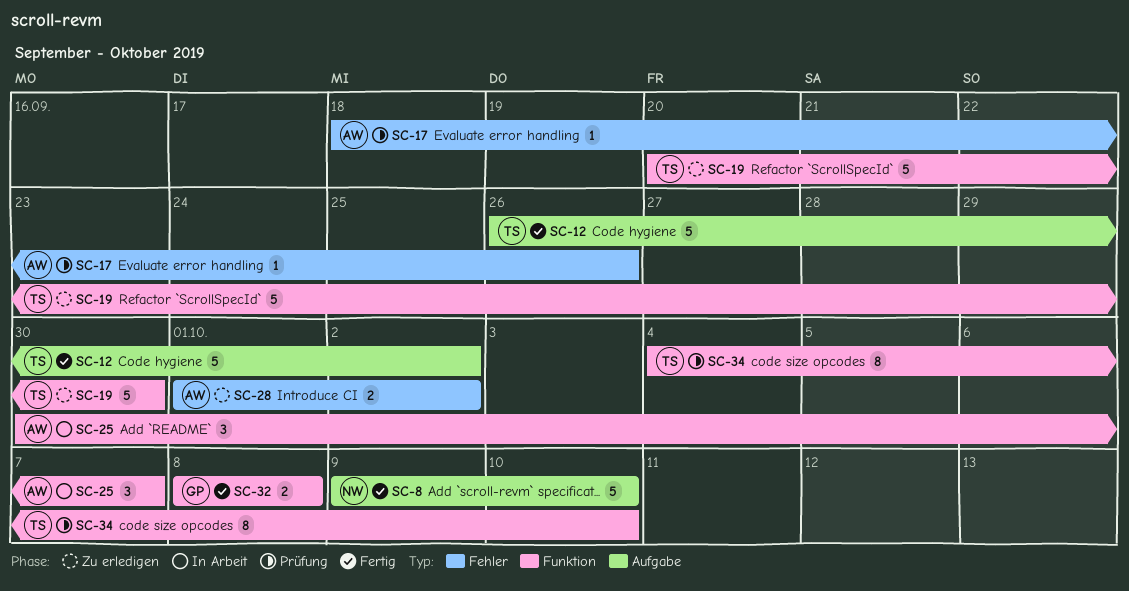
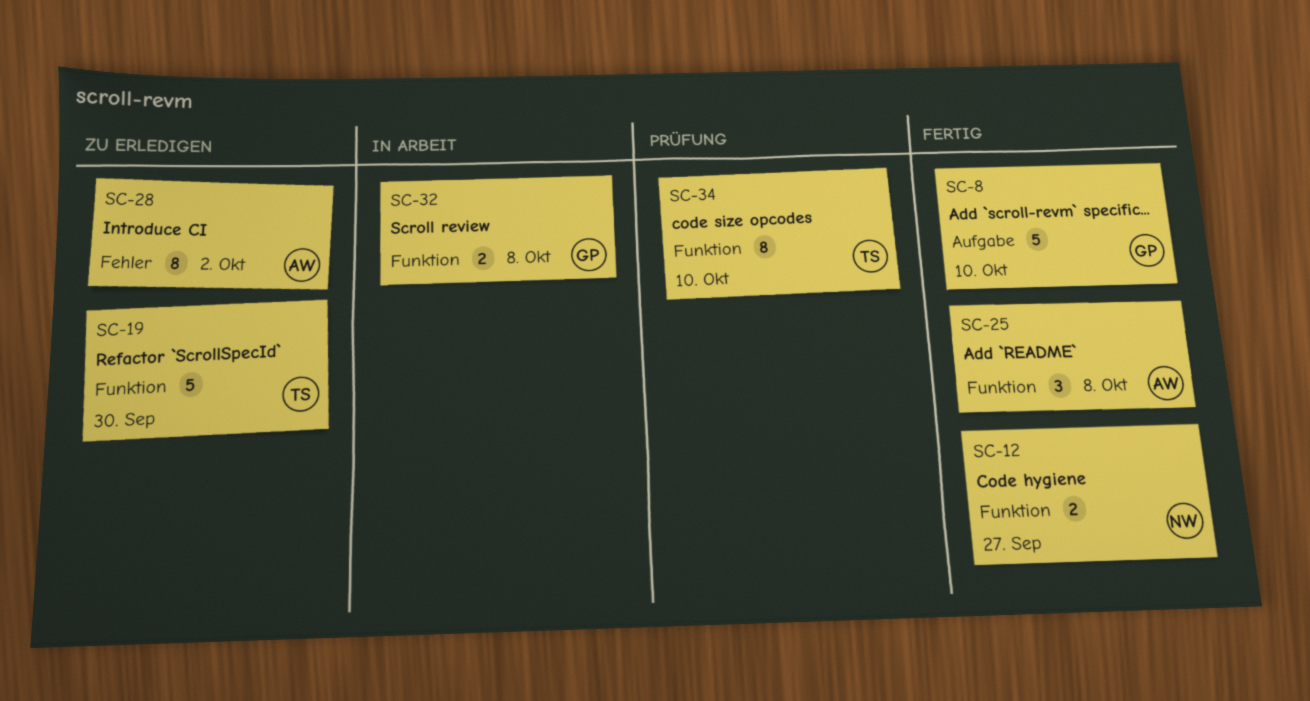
SC-8, owner: NW -> GP
SC-12, owner: TS -> NW
SC-12, label: Aufgabe -> Funktion
SC-12, estimate: 5 -> 2
SC-12, due: Oct 2 -> Sep 27
SC-17: present -> none
SC-25, status: In Arbeit -> Fertig
SC-25, due: Oct 7 -> Oct 8
SC-28, estimate: 2 -> 8
SC-32, status: Fertig -> In Arbeit

